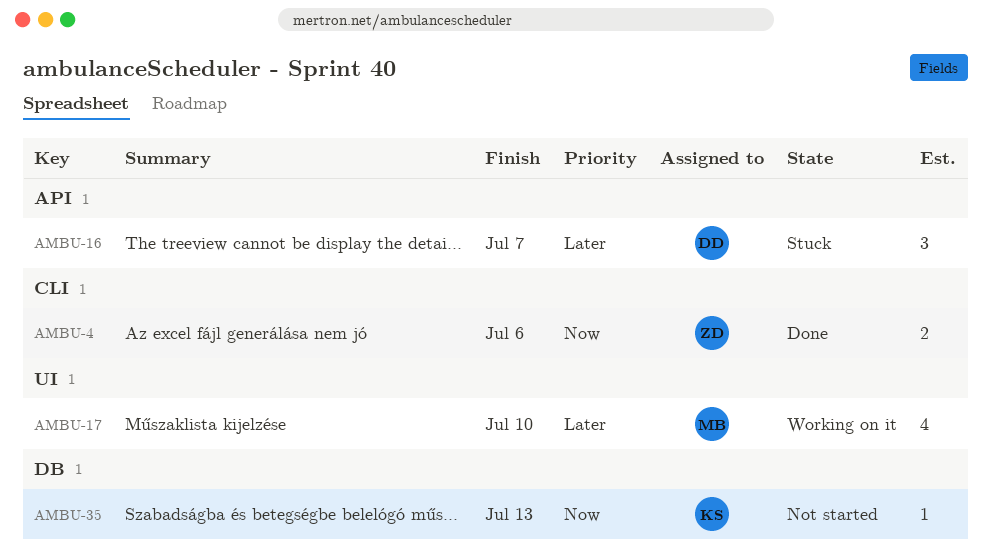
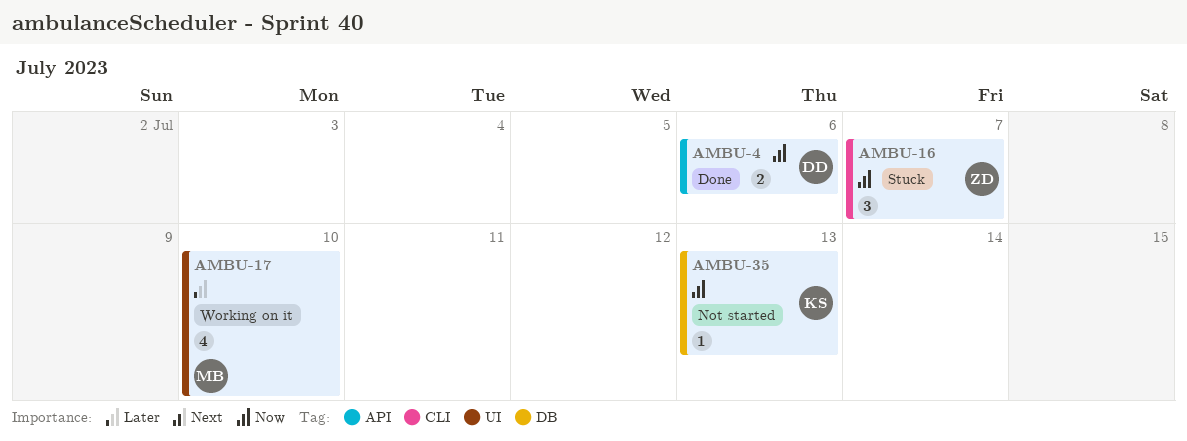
AMBU-4, owner: ZD -> DD
AMBU-4, label: CLI -> API
AMBU-16, owner: DD -> ZD
AMBU-16, priority: Later -> Now
AMBU-16, label: API -> CLI

